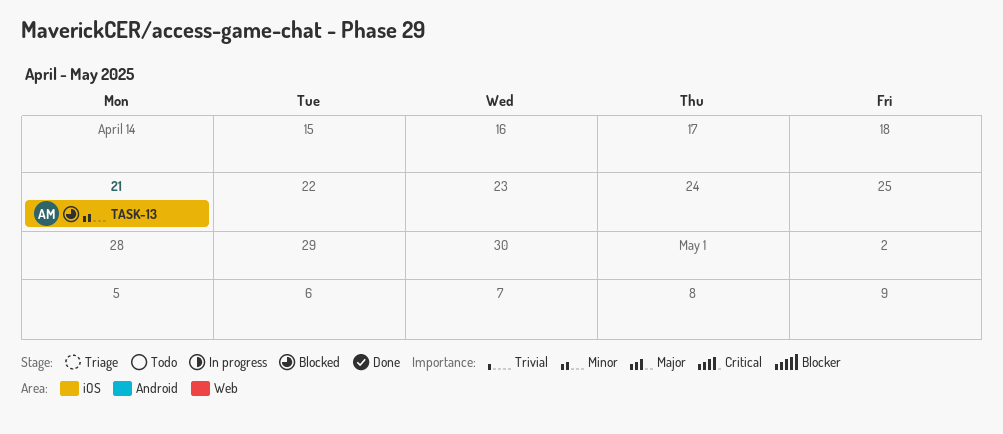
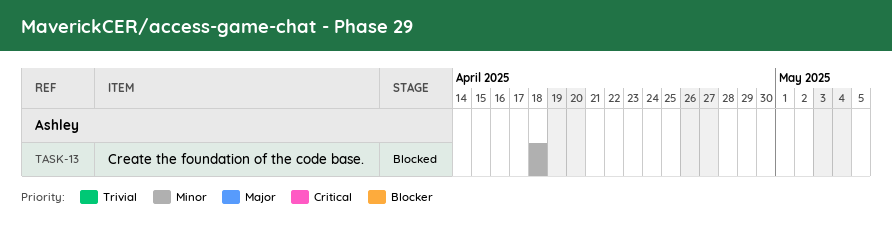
TASK-13, start: Apr 21 -> Apr 18
TASK-13, due: Apr 21 -> Apr 18

